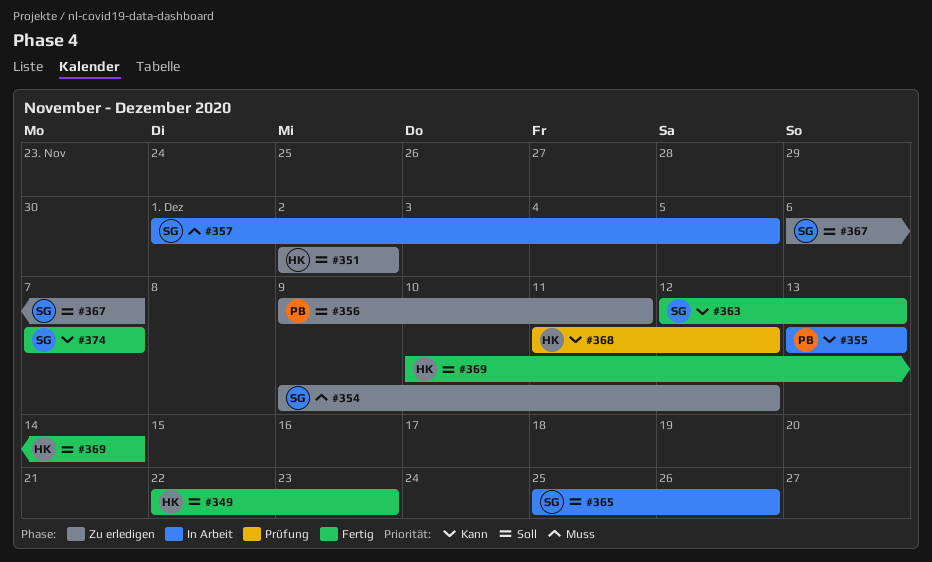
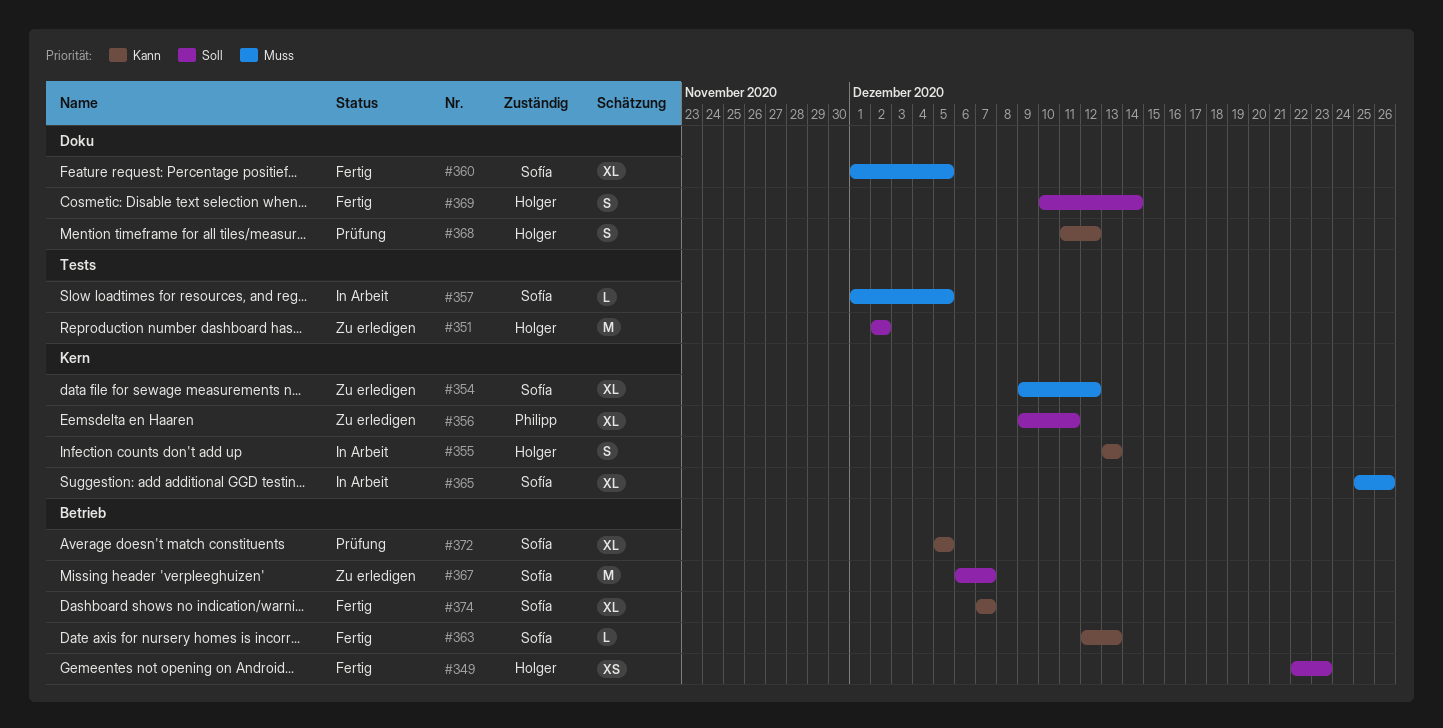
#355, owner: Philipp -> Holger
#360: none -> present
#365, priority: Soll -> Muss
#372: none -> present

